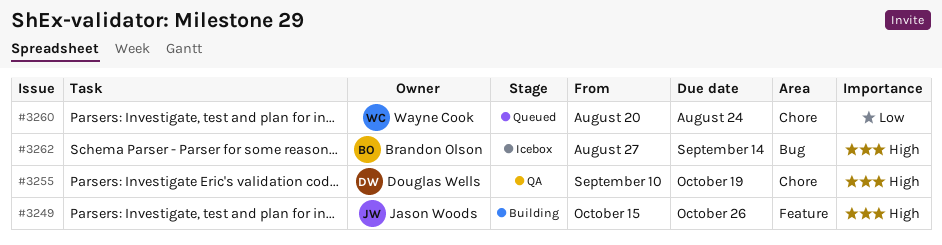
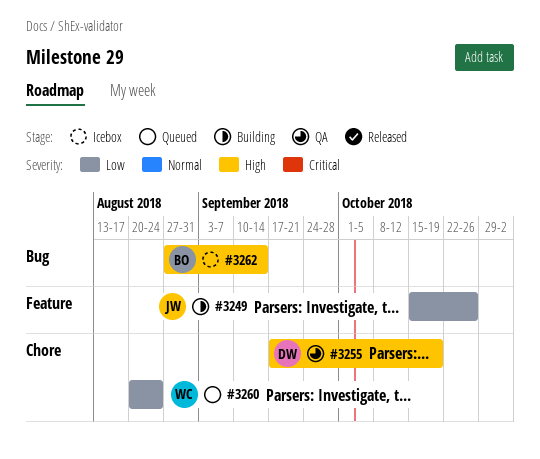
#3249, priority: High -> Low
#3255, start: Sep 10 -> Sep 17

